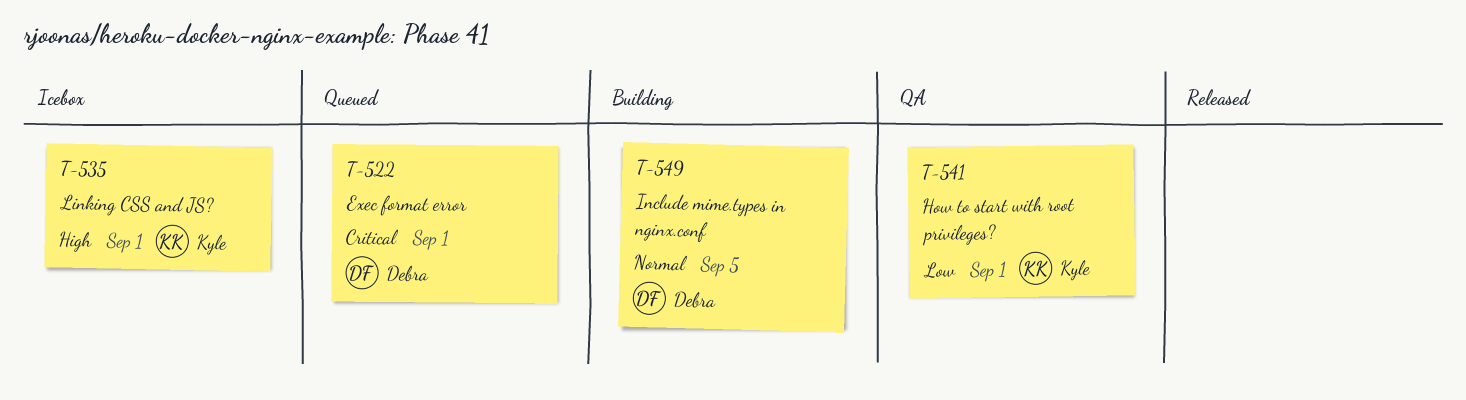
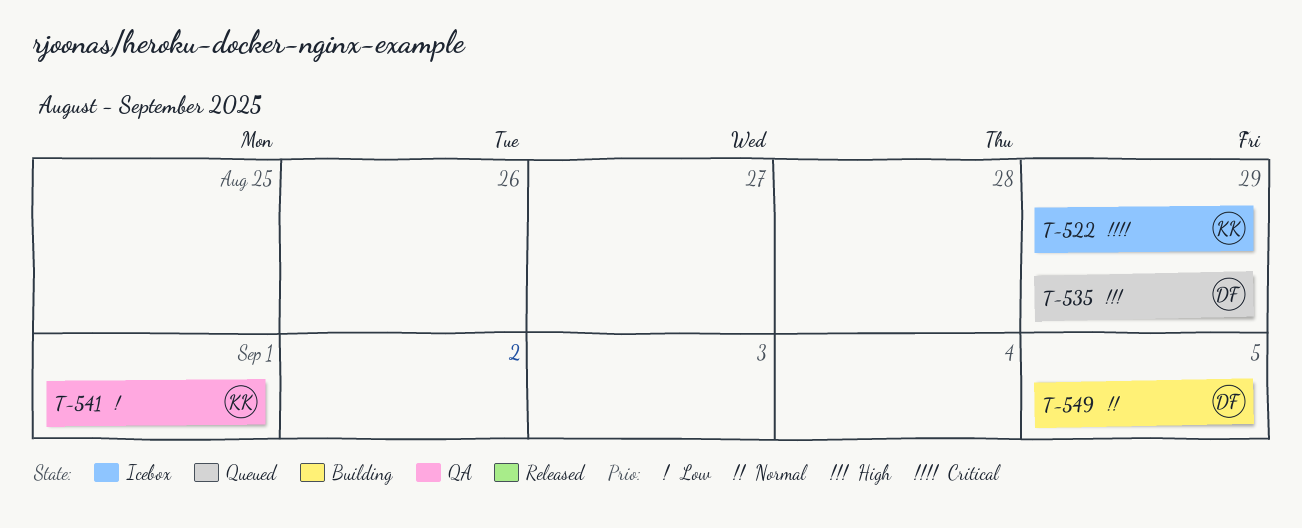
T-522, status: Queued -> Icebox
T-522, owner: Debra -> Kyle
T-522, due: Sep 1 -> Aug 29
T-535, status: Icebox -> Queued
T-535, owner: Kyle -> Debra
T-535, due: Sep 1 -> Aug 29

